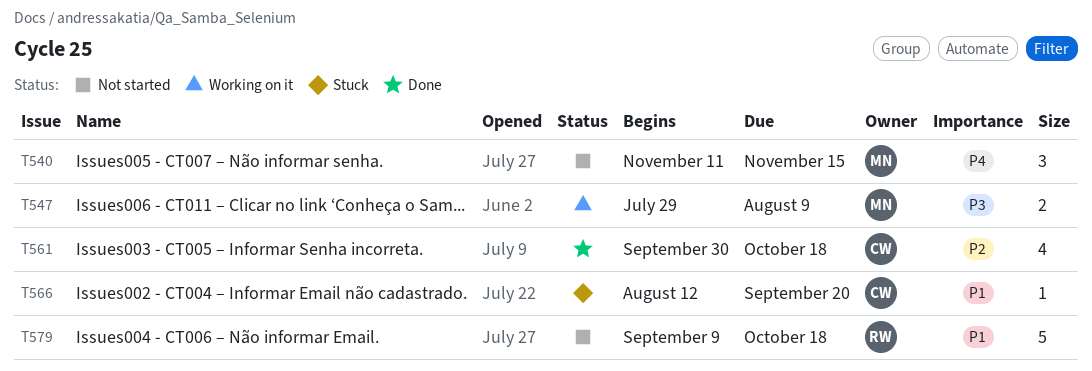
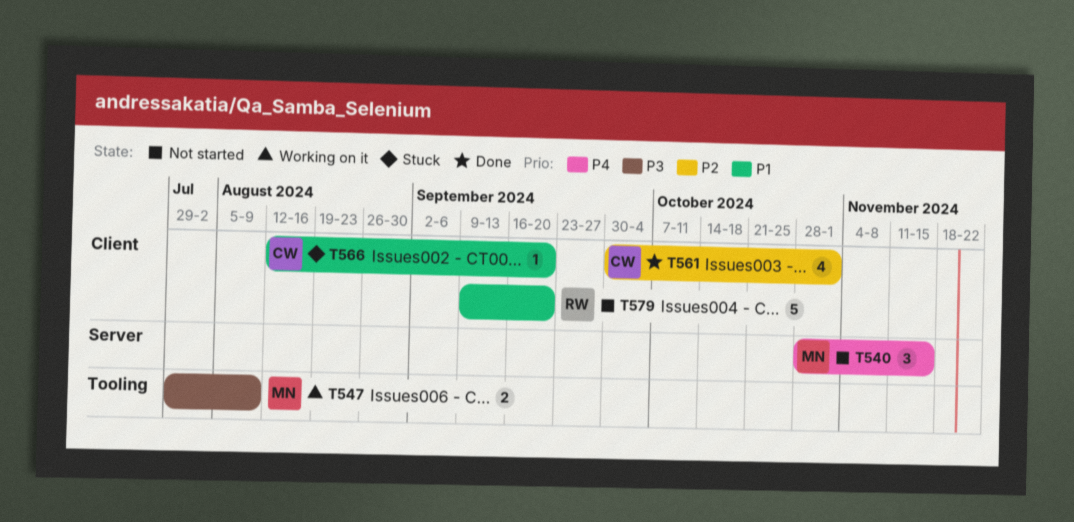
T540, start: Nov 11 -> Oct 28
T561, due: Oct 18 -> Nov 1
T579, due: Oct 18 -> Sep 20

